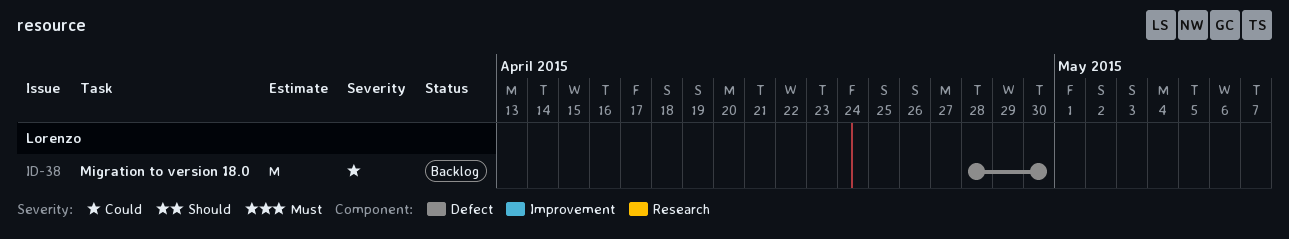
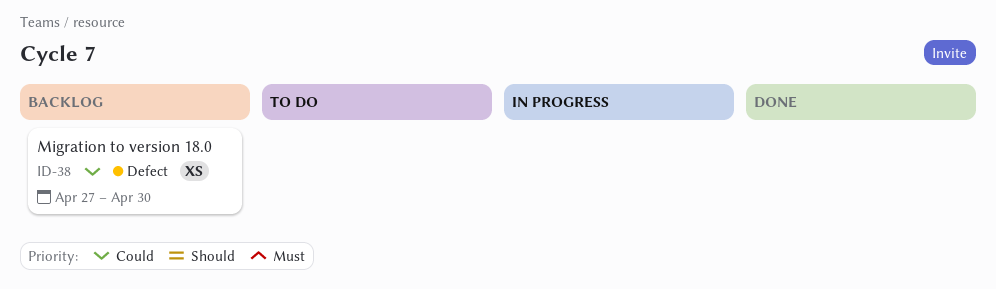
ID-38, estimate: M -> XS
ID-38, start: Apr 28 -> Apr 27

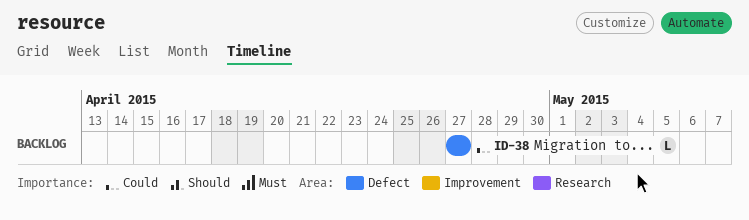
ID-38, estimate: XS -> L
ID-38, due: Apr 30 -> Apr 27

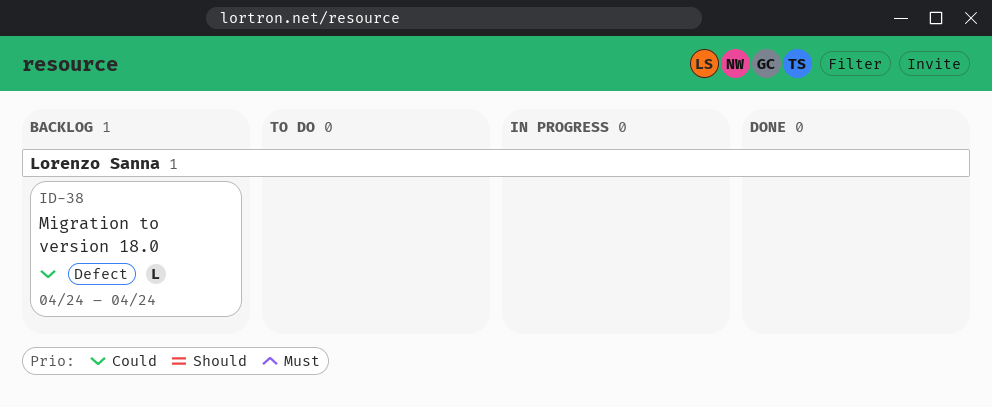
ID-38, start: Apr 27 -> Apr 24
ID-38, due: Apr 27 -> Apr 24

